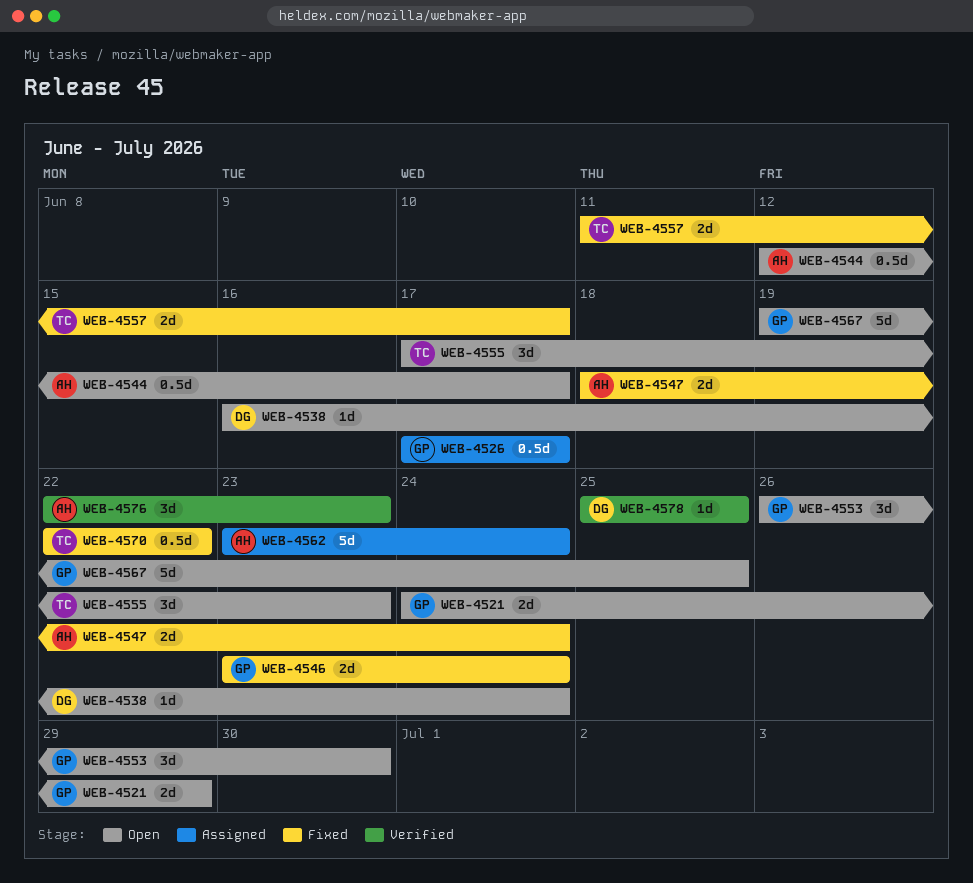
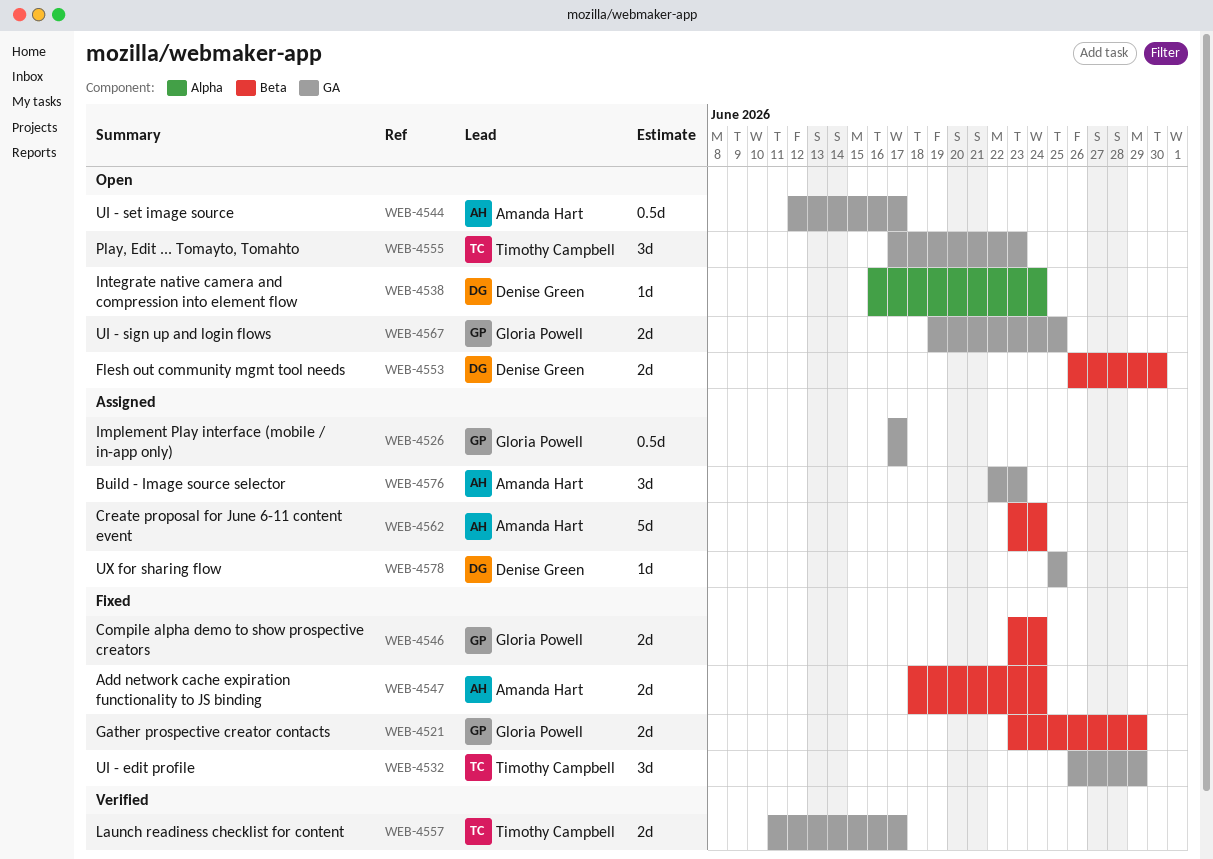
WEB-4521, status: Open -> Fixed
WEB-4521, start: Jun 24 -> Jun 23
WEB-4532: none -> present
WEB-4553, owner: Gloria Powell -> Denise Green
WEB-4553, estimate: 3d -> 2d
WEB-4557, status: Fixed -> Verified
WEB-4567, estimate: 5d -> 2d
WEB-4570: present -> none
WEB-4576, status: Verified -> Assigned
WEB-4578, status: Verified -> Assigned

